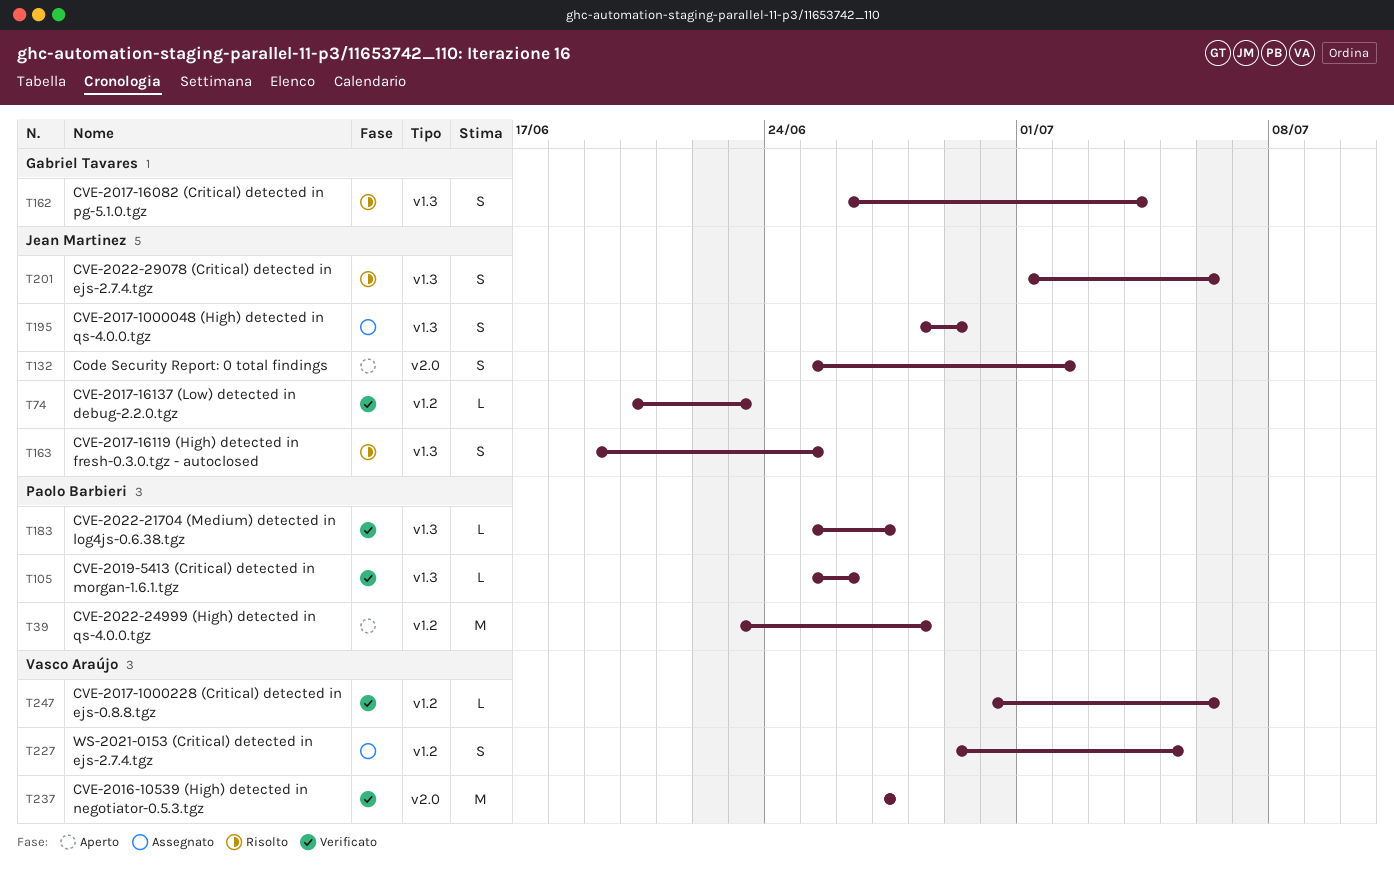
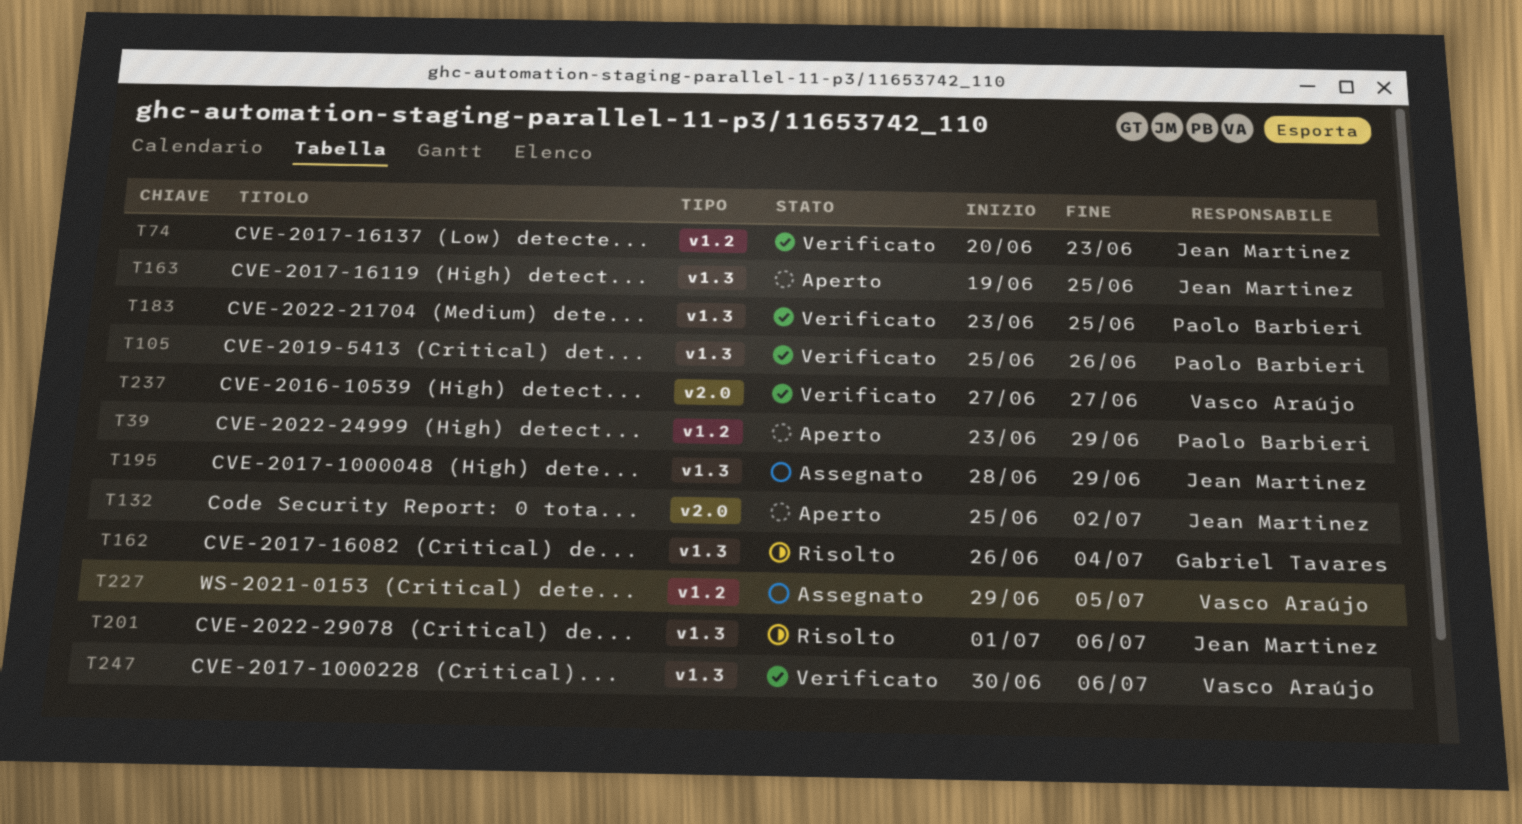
T39, due: Jun 28 -> Jun 29
T163, status: Risolto -> Aperto
T183, start: Jun 25 -> Jun 23
T183, due: Jun 27 -> Jun 25
T247, label: v1.2 -> v1.3

